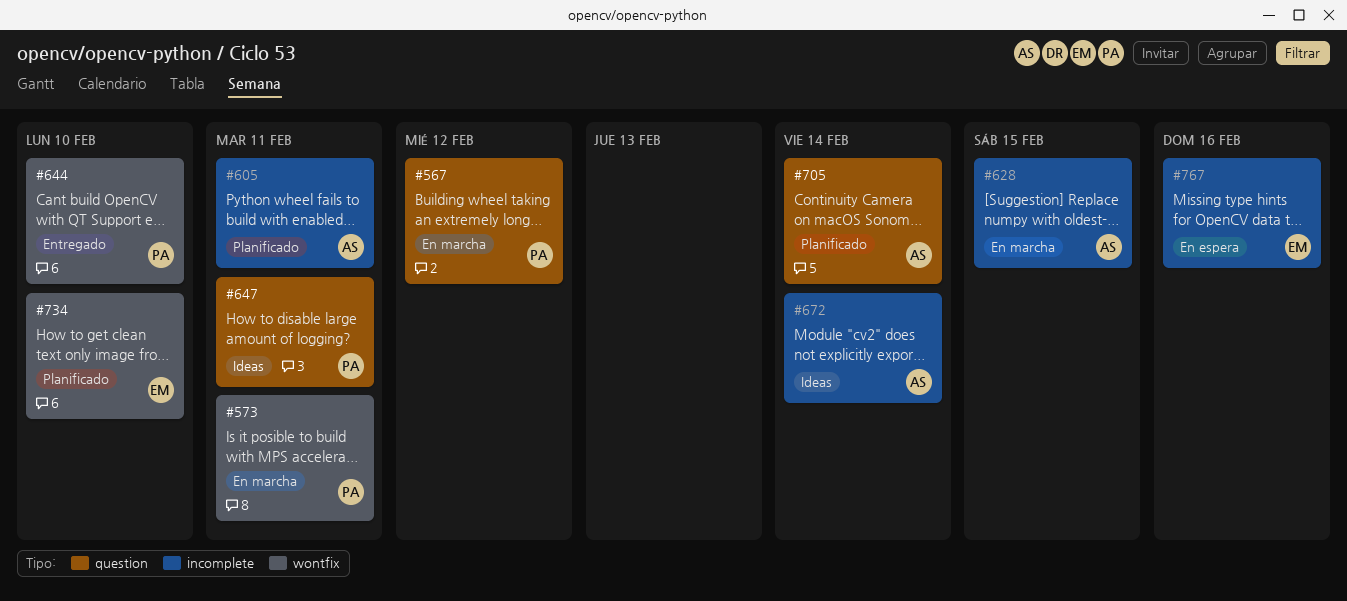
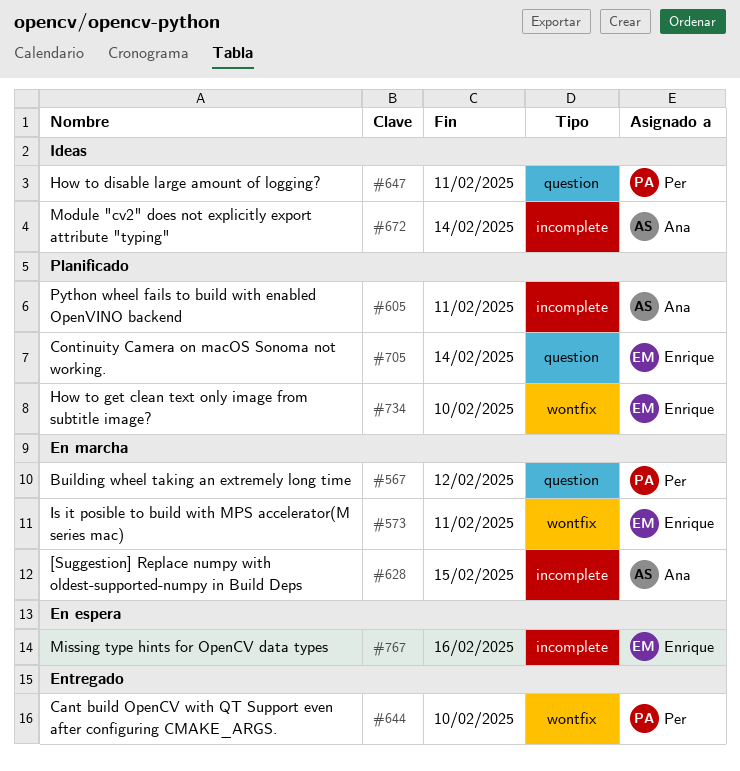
#573, owner: Per -> Enrique
#705, owner: Ana -> Enrique

